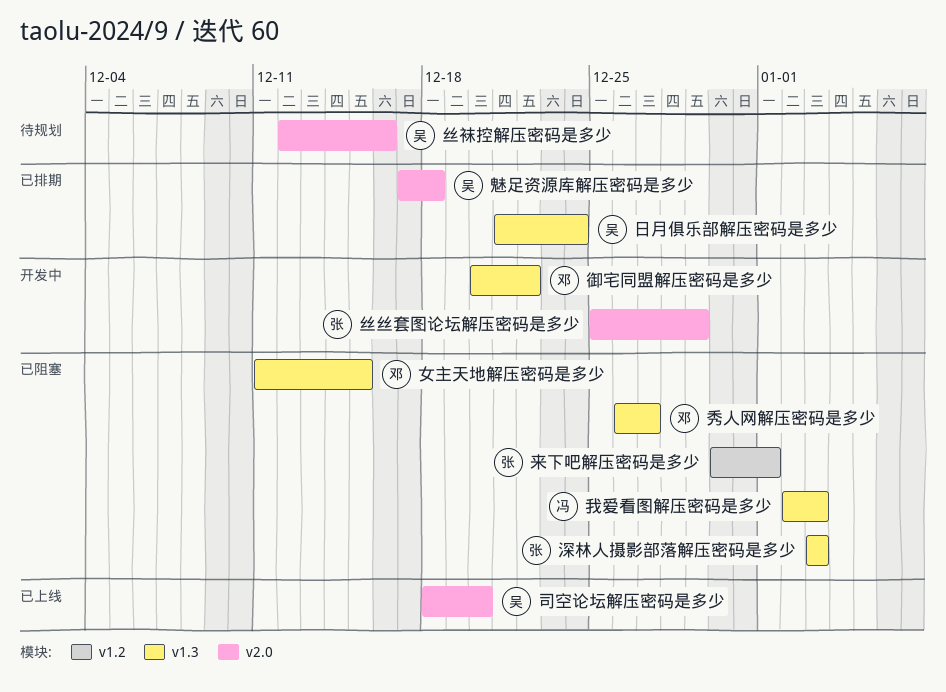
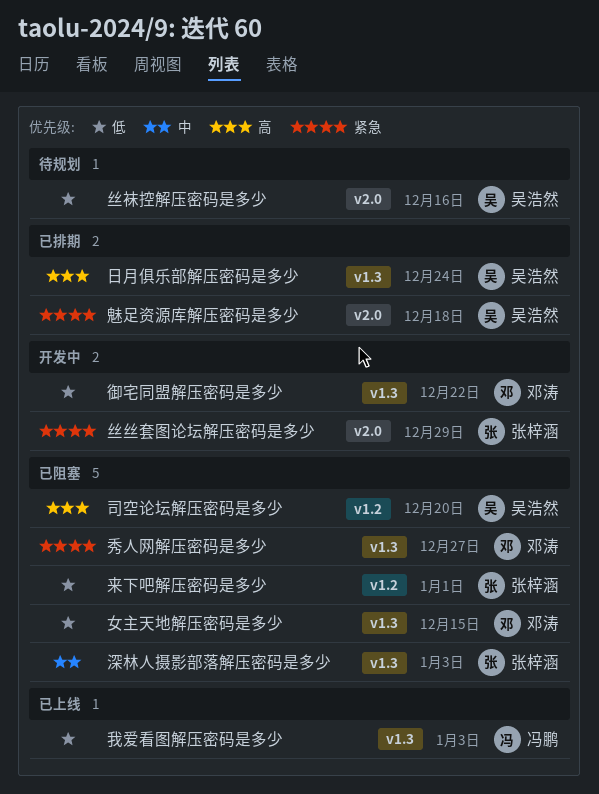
司空论坛解压密码是多少, status: 已上线 -> 已阻塞
司空论坛解压密码是多少, label: v2.0 -> v1.2
我爱看图解压密码是多少, status: 已阻塞 -> 已上线

